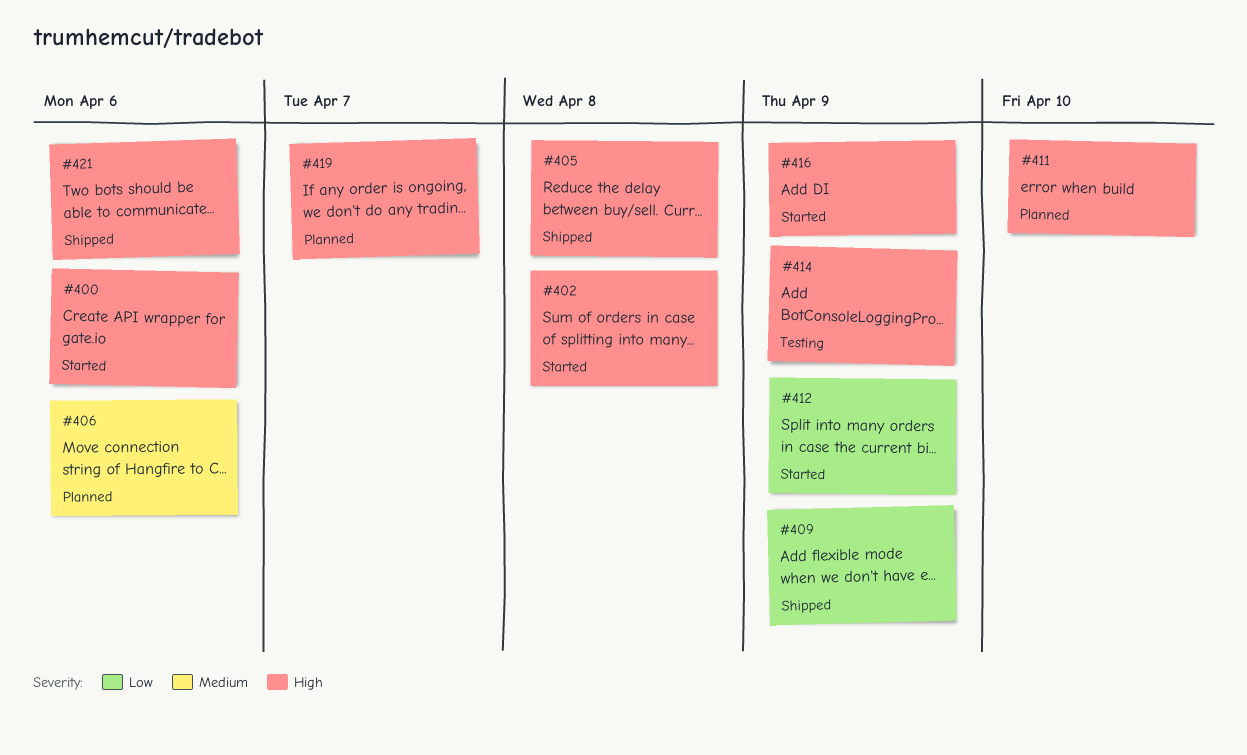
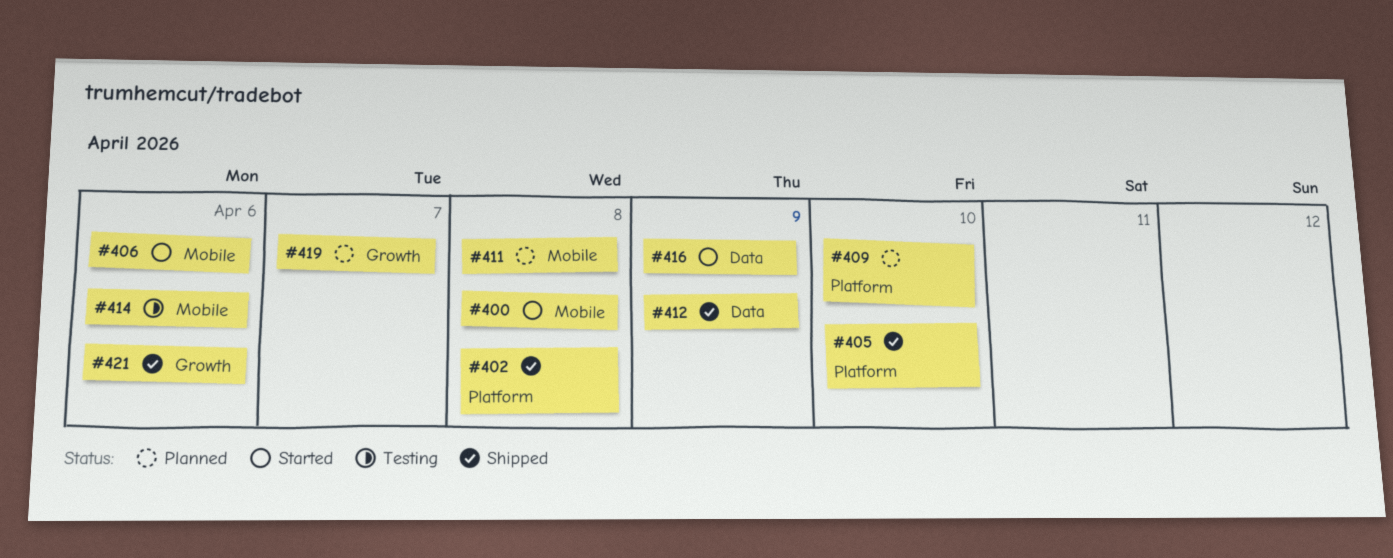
#400, due: Apr 6 -> Apr 8
#402, status: Started -> Shipped
#405, due: Apr 8 -> Apr 10
#406, status: Planned -> Started
#409, status: Shipped -> Planned
#409, due: Apr 9 -> Apr 10
#411, due: Apr 10 -> Apr 8
#412, status: Started -> Shipped
#414, due: Apr 9 -> Apr 6

